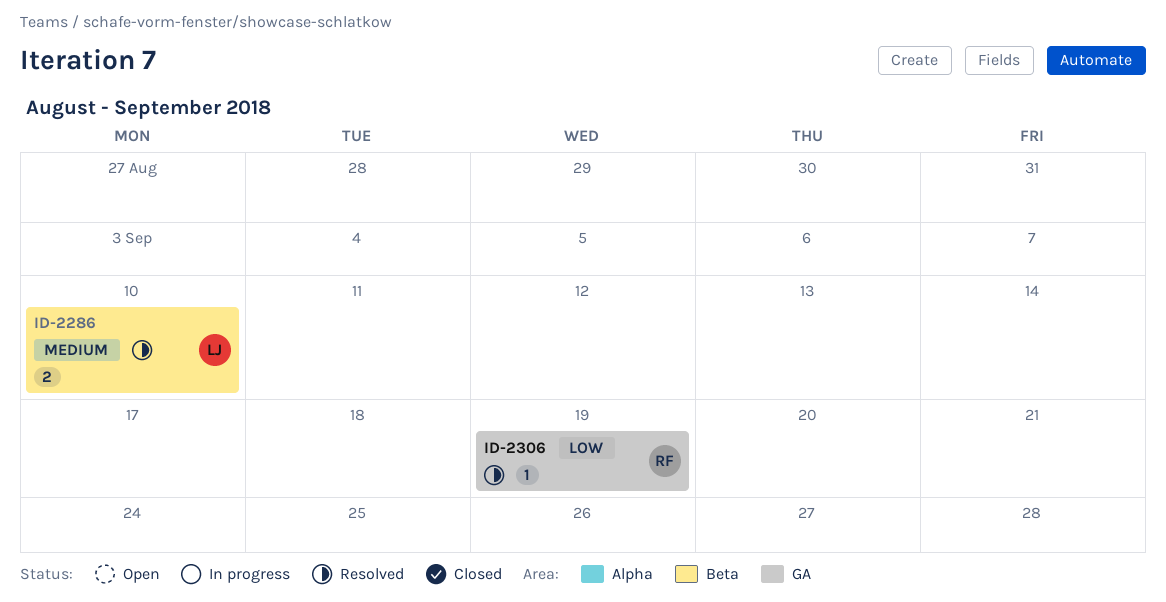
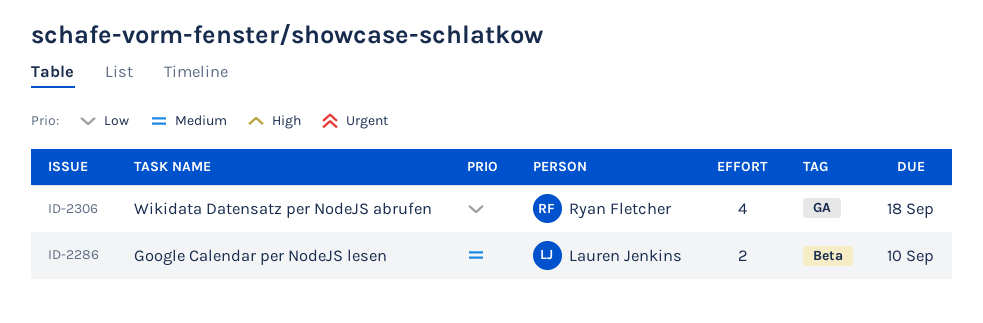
ID-2306, estimate: 1 -> 4
ID-2306, due: Sep 19 -> Sep 18

